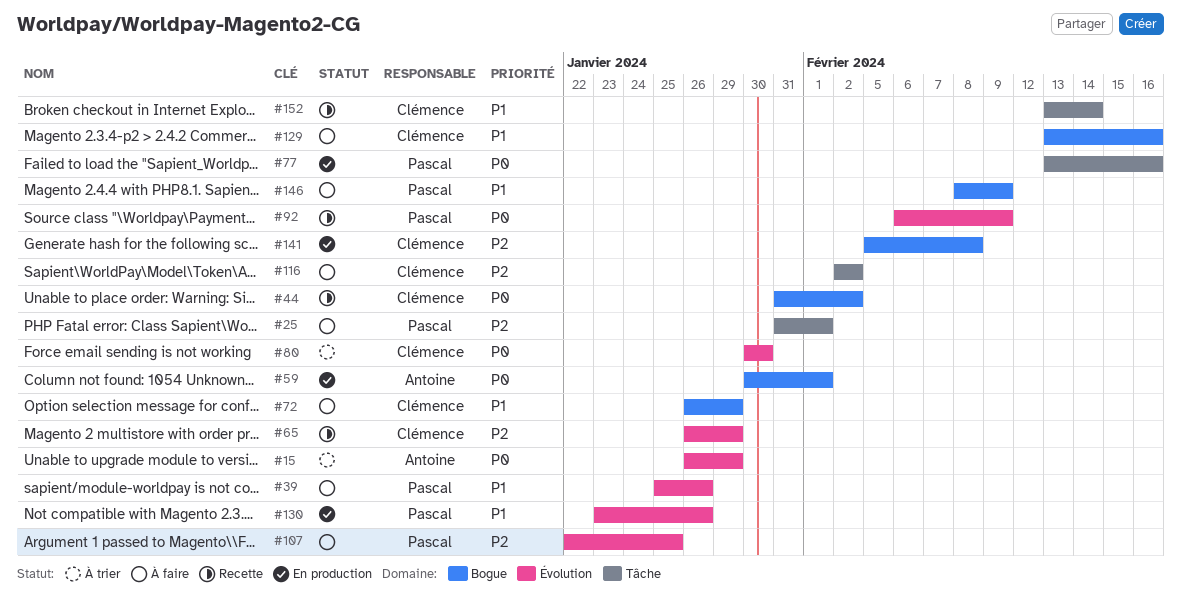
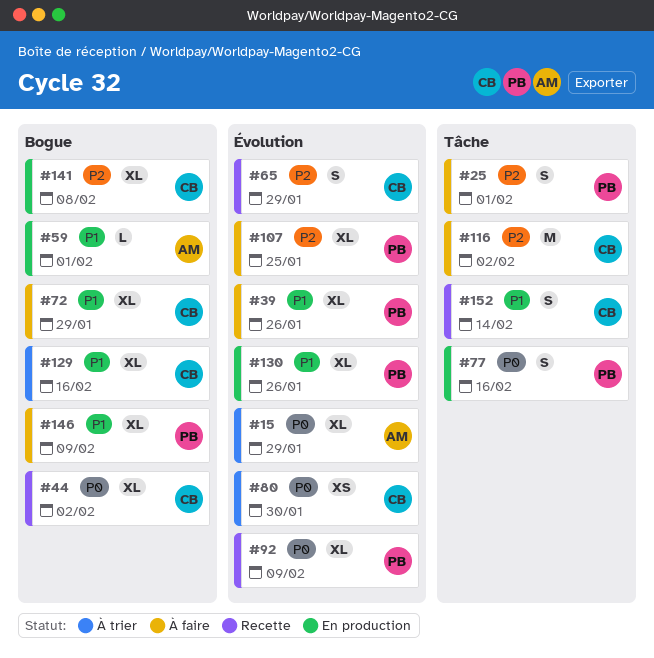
#59, priority: P0 -> P1
#129, status: À faire -> À trier

